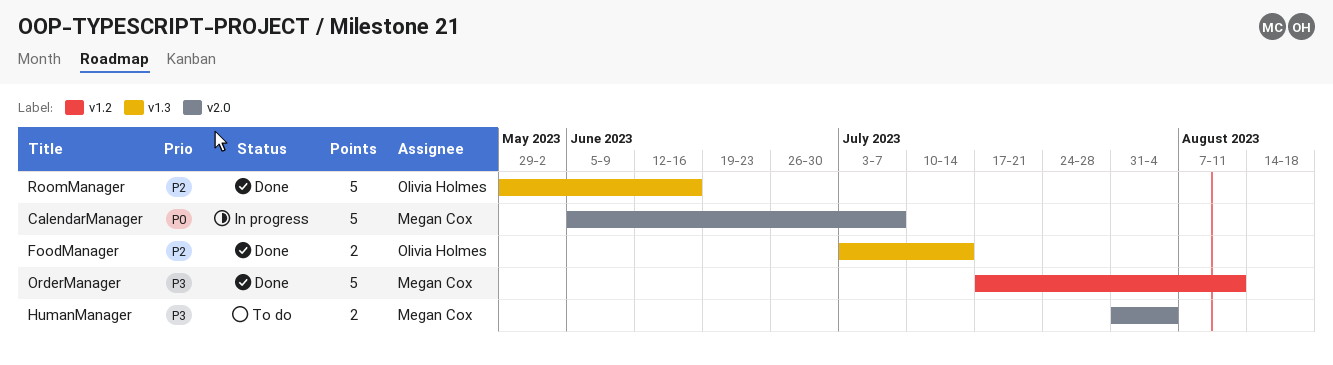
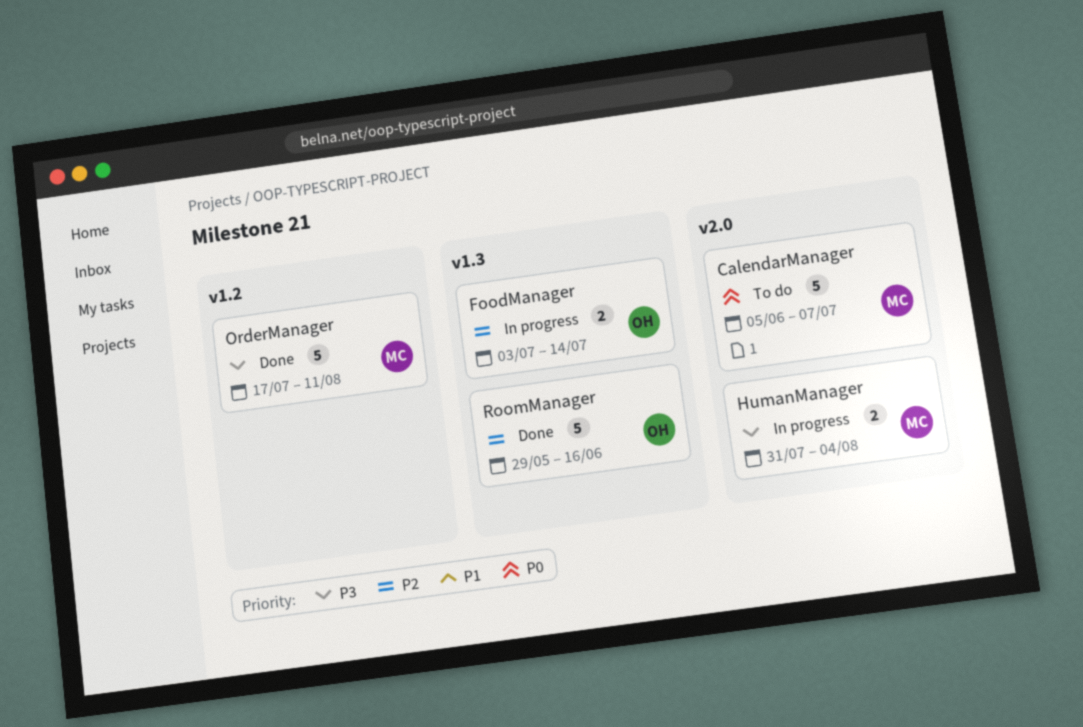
CalendarManager, status: In progress -> To do
FoodManager, status: Done -> In progress
HumanManager, status: To do -> In progress

